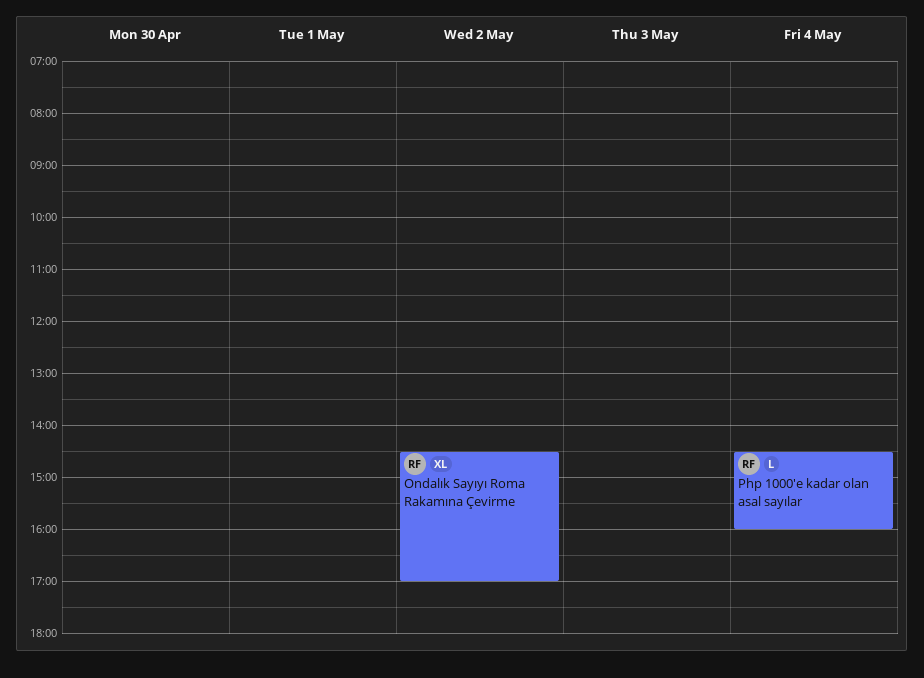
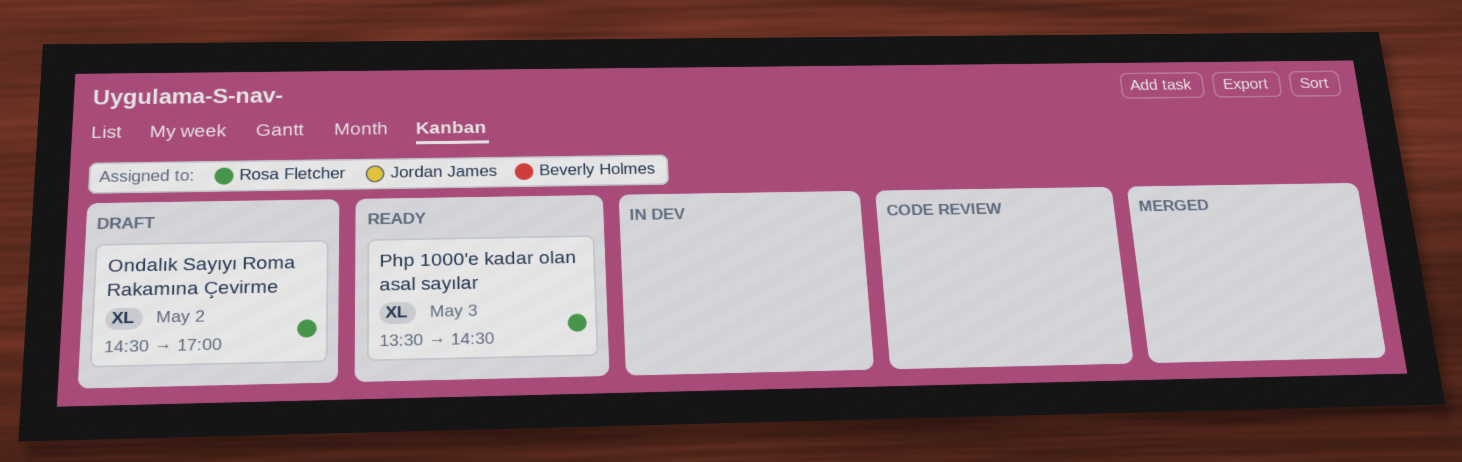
Php 1000'e kadar olan asal sayılar, estimate: L -> XL
Php 1000'e kadar olan asal sayılar, day: May 4 -> May 3
Php 1000'e kadar olan asal sayılar, begins: 14:30 -> 13:30
Php 1000'e kadar olan asal sayılar, ends: 16:00 -> 14:30

